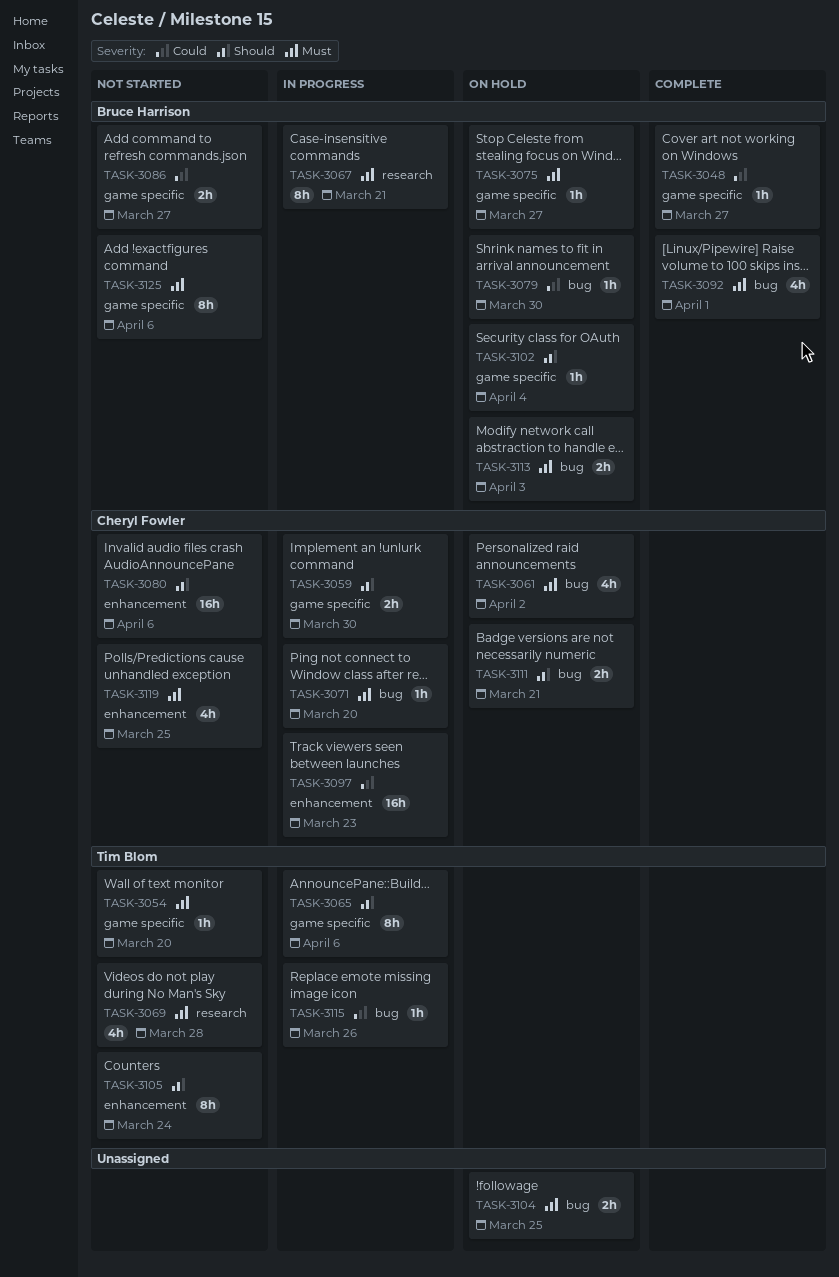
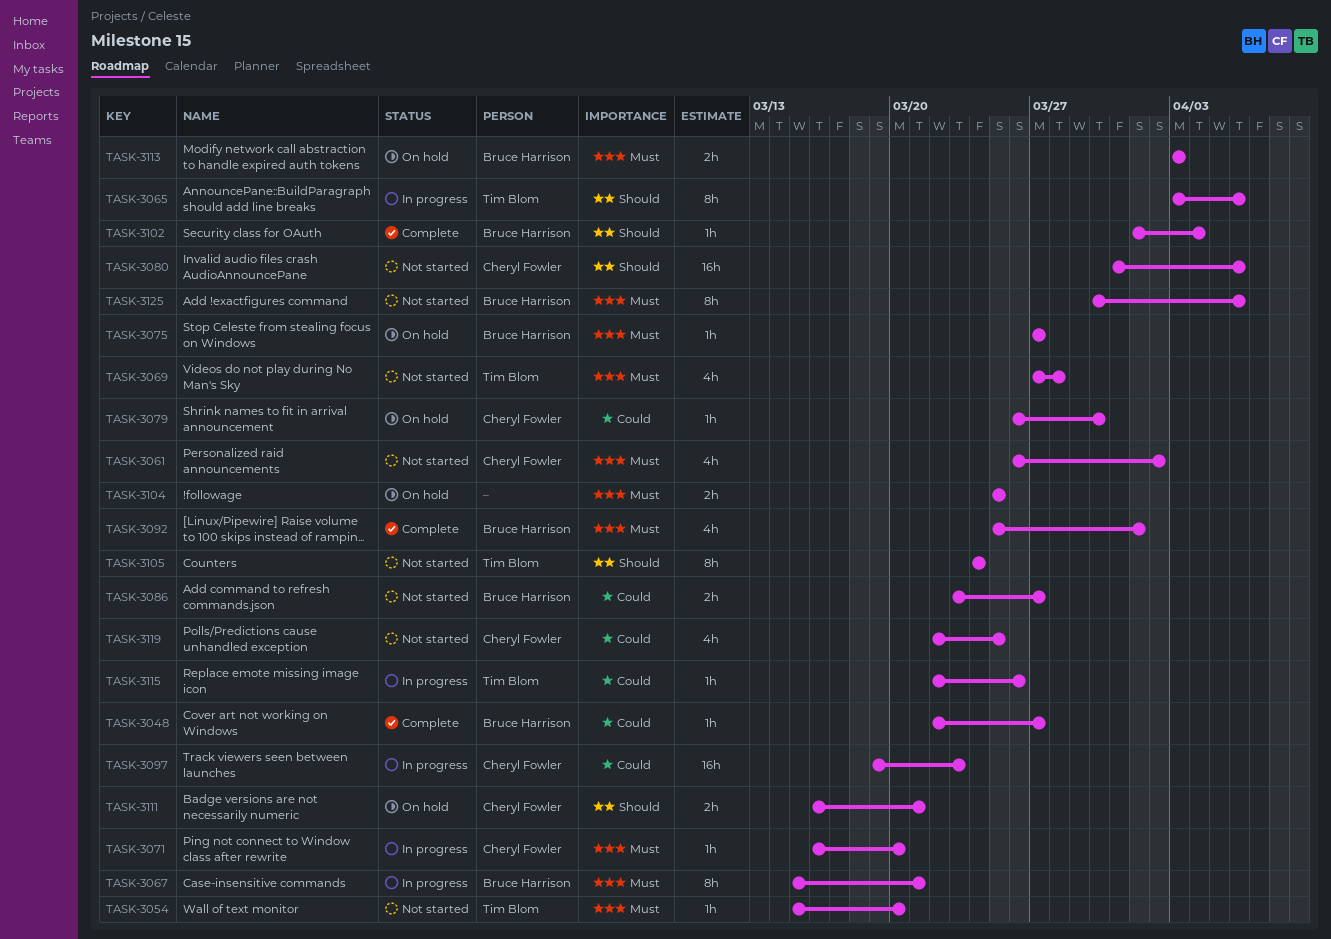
TASK-3059: present -> none
TASK-3061, status: On hold -> Not started
TASK-3079, owner: Bruce Harrison -> Cheryl Fowler
TASK-3102, status: On hold -> Complete
TASK-3119, priority: Must -> Could

